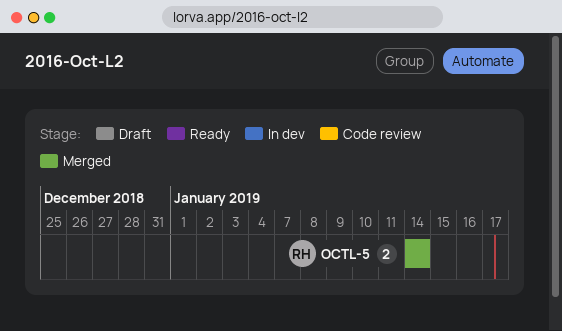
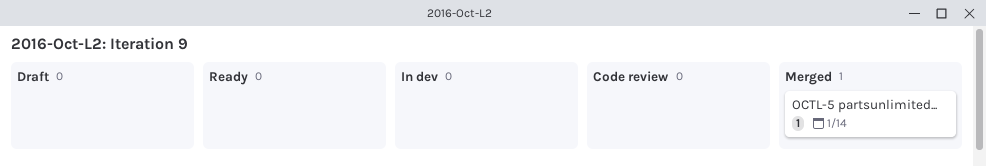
OCTL-5, estimate: 2 -> 1

